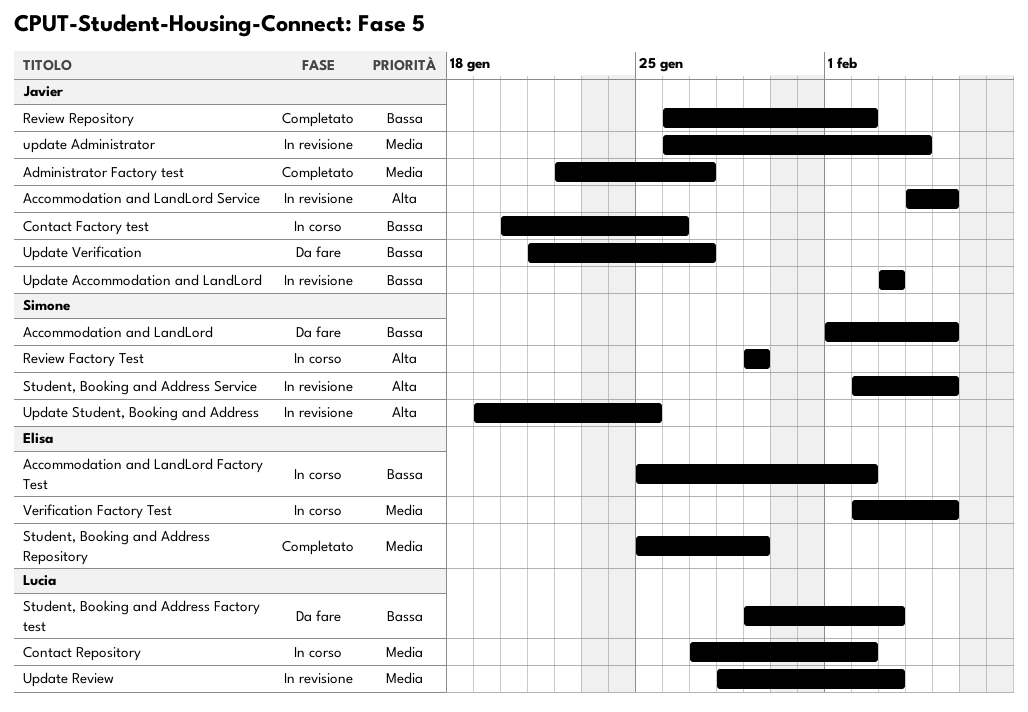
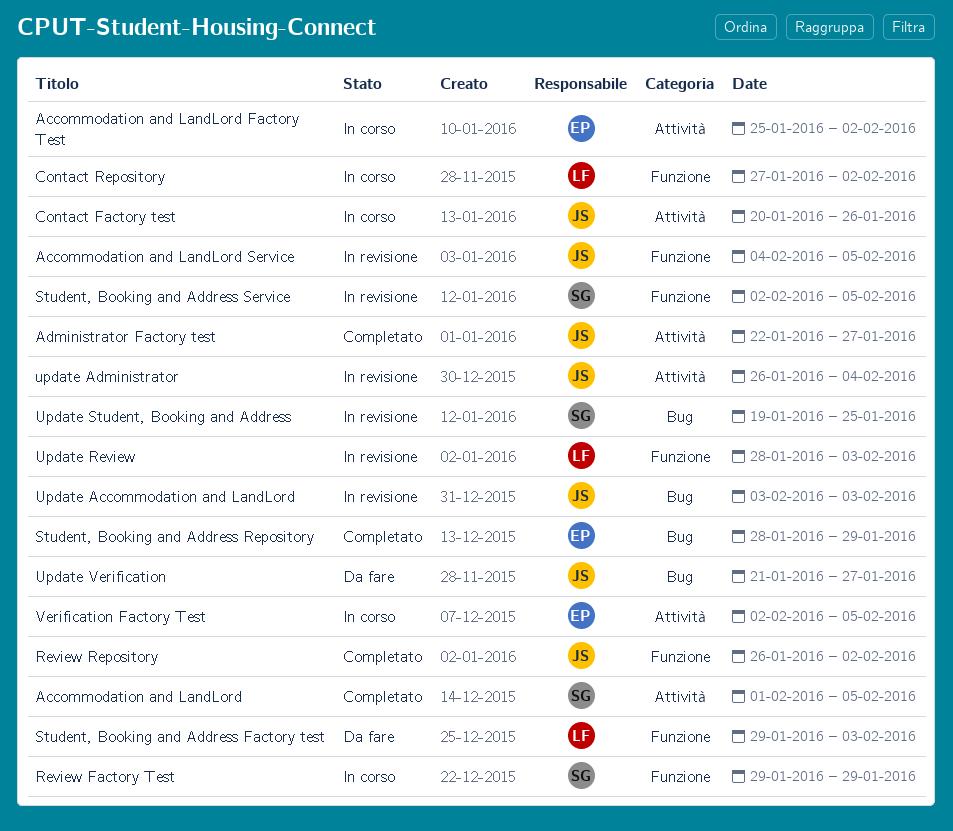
Accommodation and LandLord, status: Da fare -> Completato
Student, Booking and Address Repository, start: Jan 25 -> Jan 28

